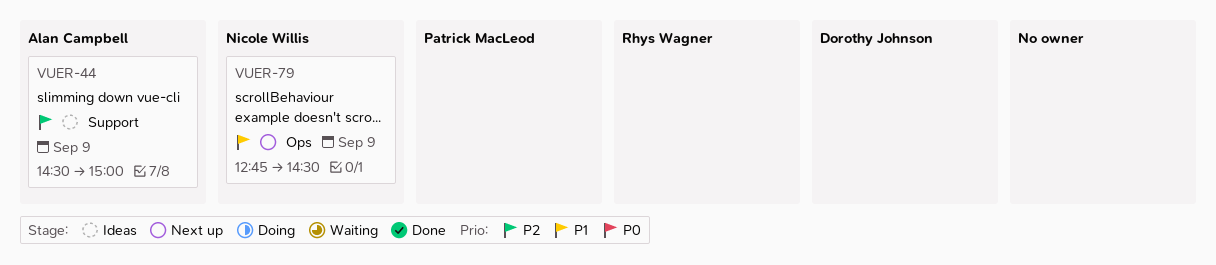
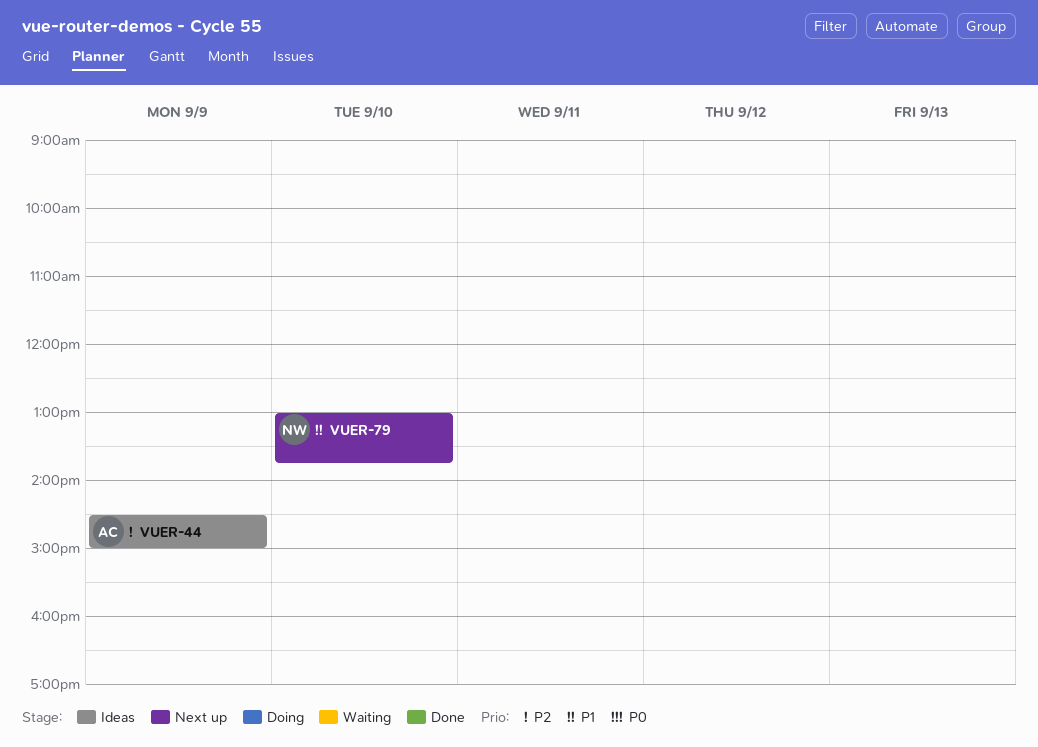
VUER-79, day: Sep 9 -> Sep 10
VUER-79, begins: 12:45 -> 13:00
VUER-79, ends: 14:30 -> 13:45

